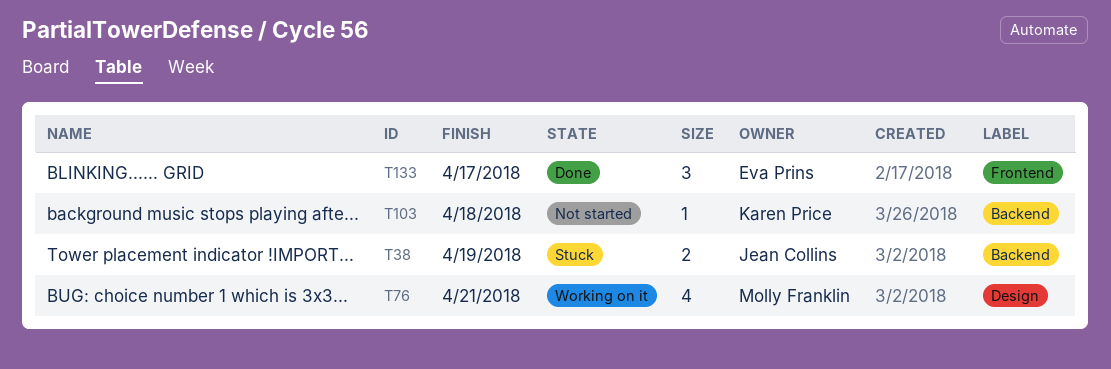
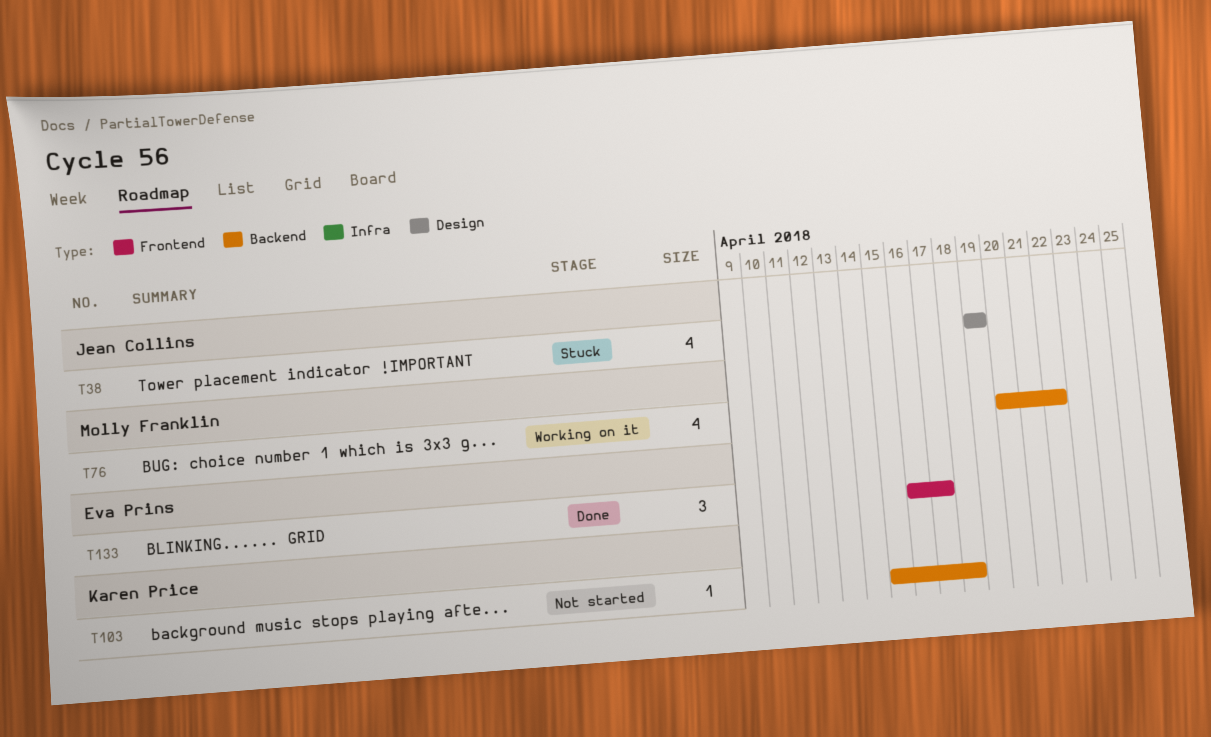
T38, label: Backend -> Design
T38, estimate: 2 -> 4
T76, label: Design -> Backend
T76, due: Apr 21 -> Apr 22

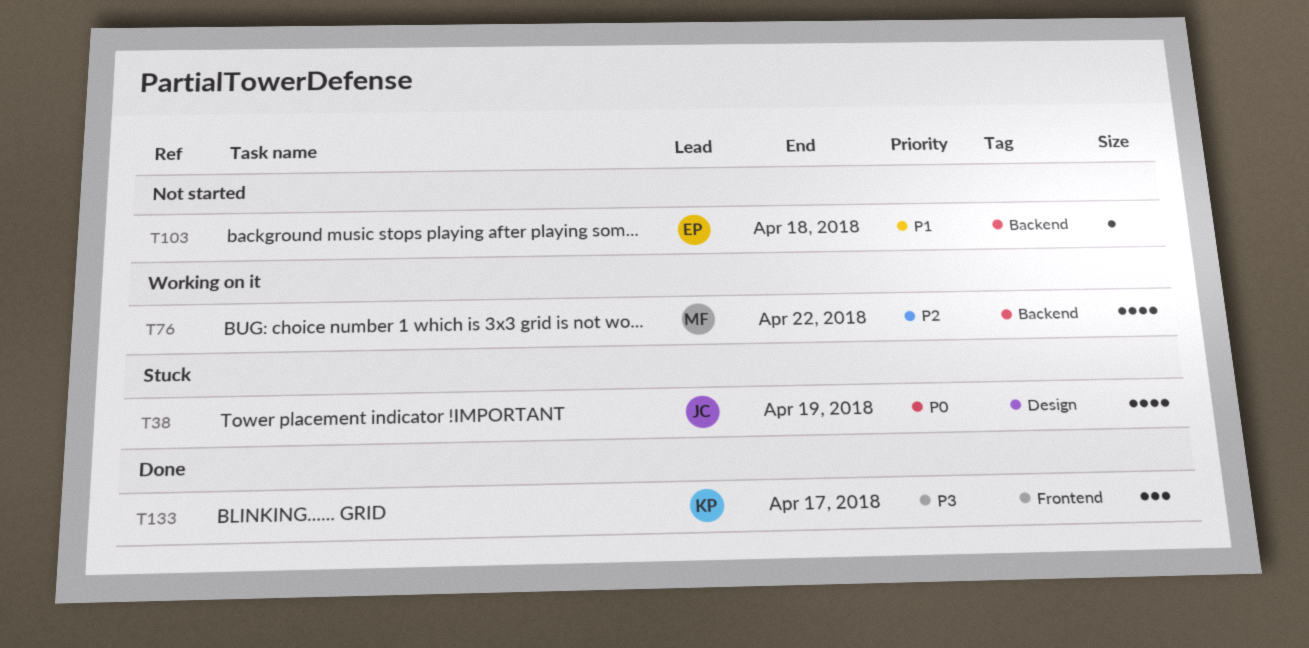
T103, owner: Karen Price -> Eva Prins
T133, owner: Eva Prins -> Karen Price

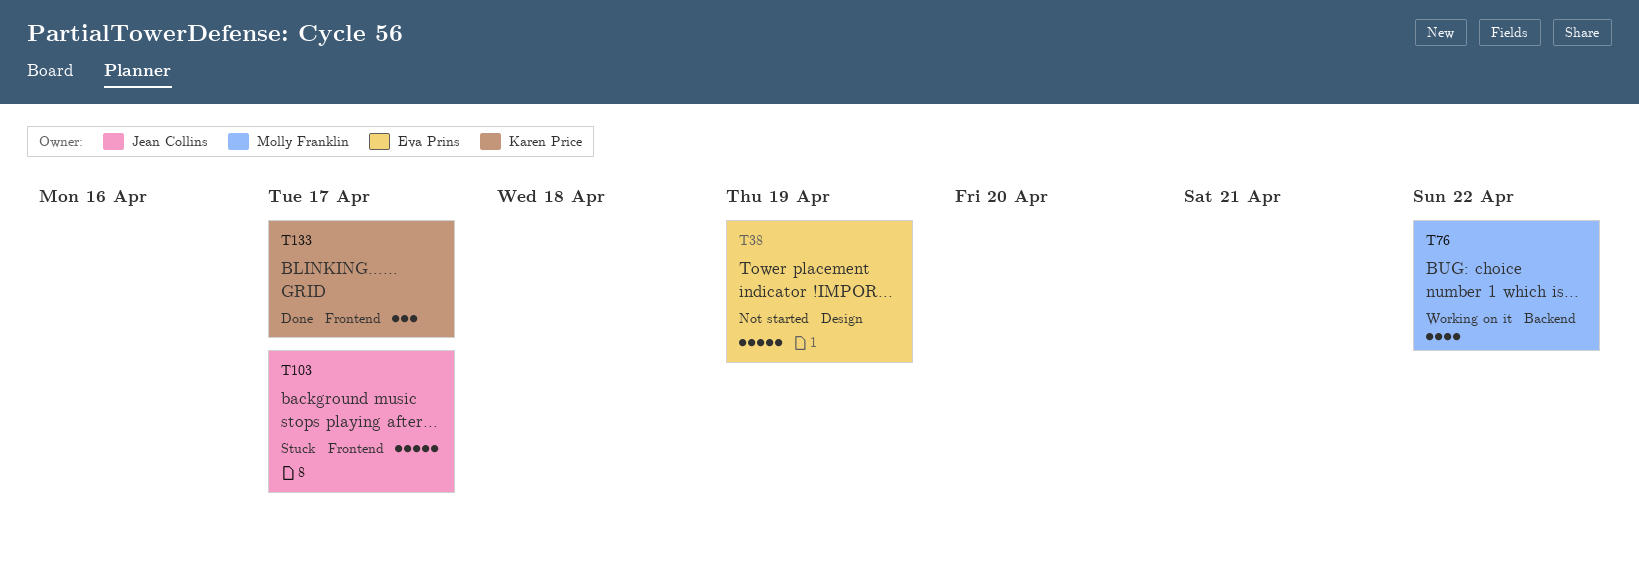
T38, status: Stuck -> Not started
T38, owner: Jean Collins -> Eva Prins
T38, estimate: 4 -> 5
T103, status: Not started -> Stuck
T103, owner: Eva Prins -> Jean Collins
T103, label: Backend -> Frontend
T103, estimate: 1 -> 5
T103, due: Apr 18 -> Apr 17

